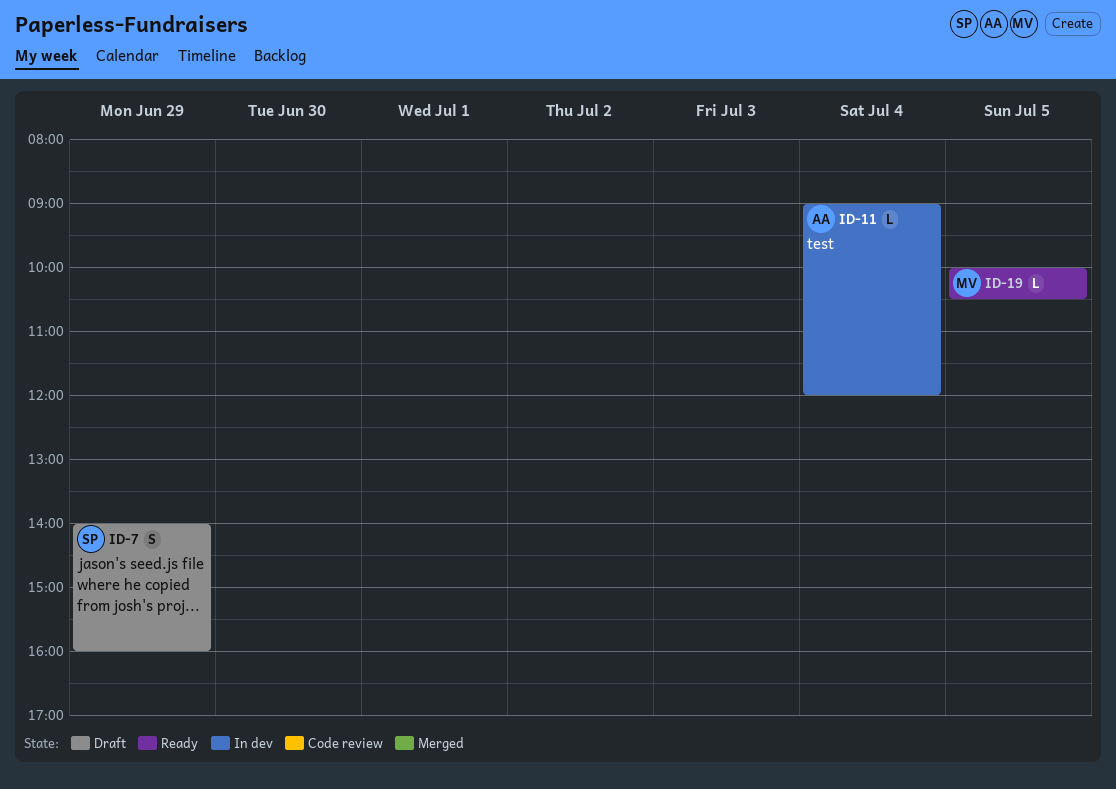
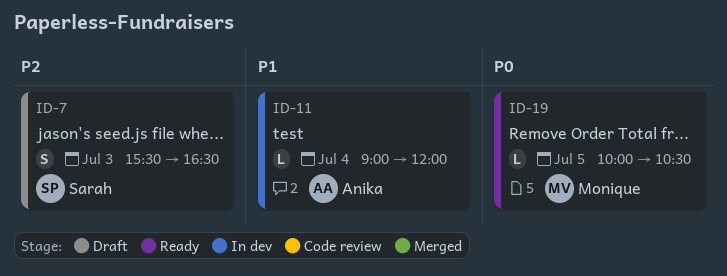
ID-7, day: Jun 29 -> Jul 3
ID-7, begins: 14:00 -> 15:30
ID-7, ends: 16:00 -> 16:30

